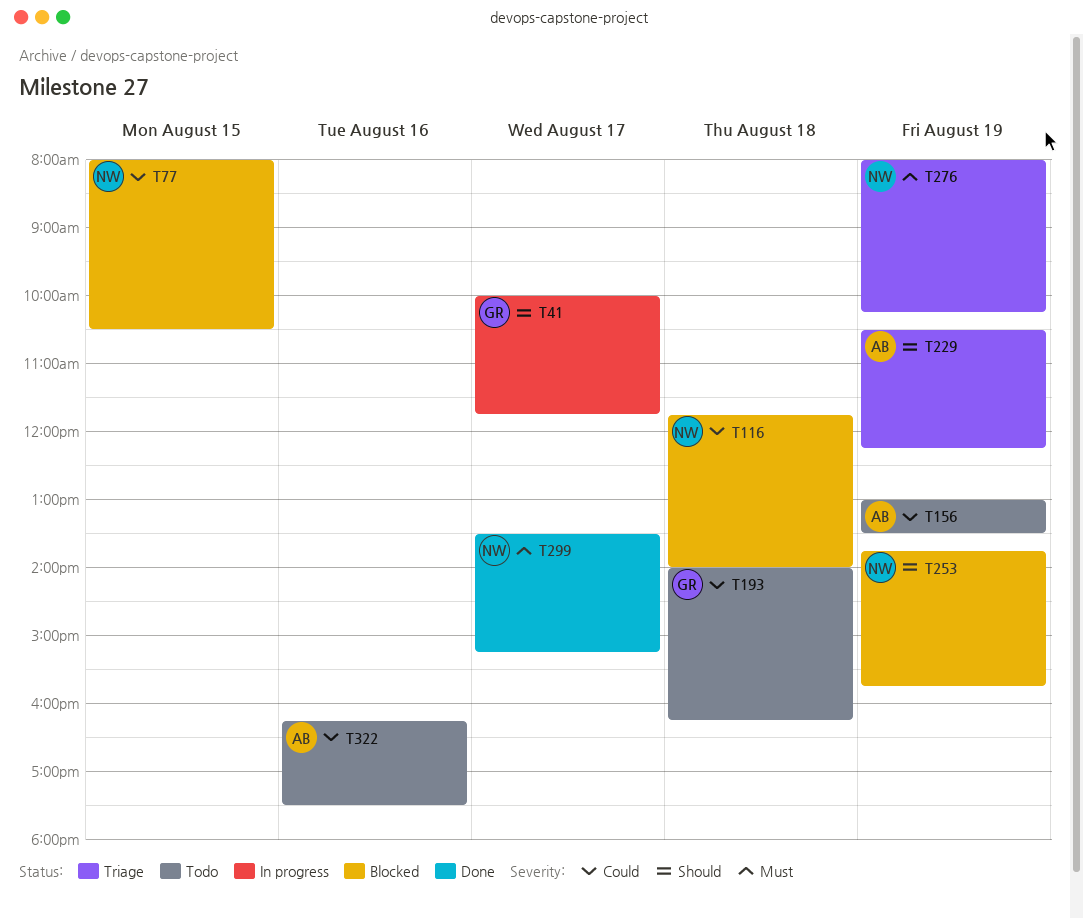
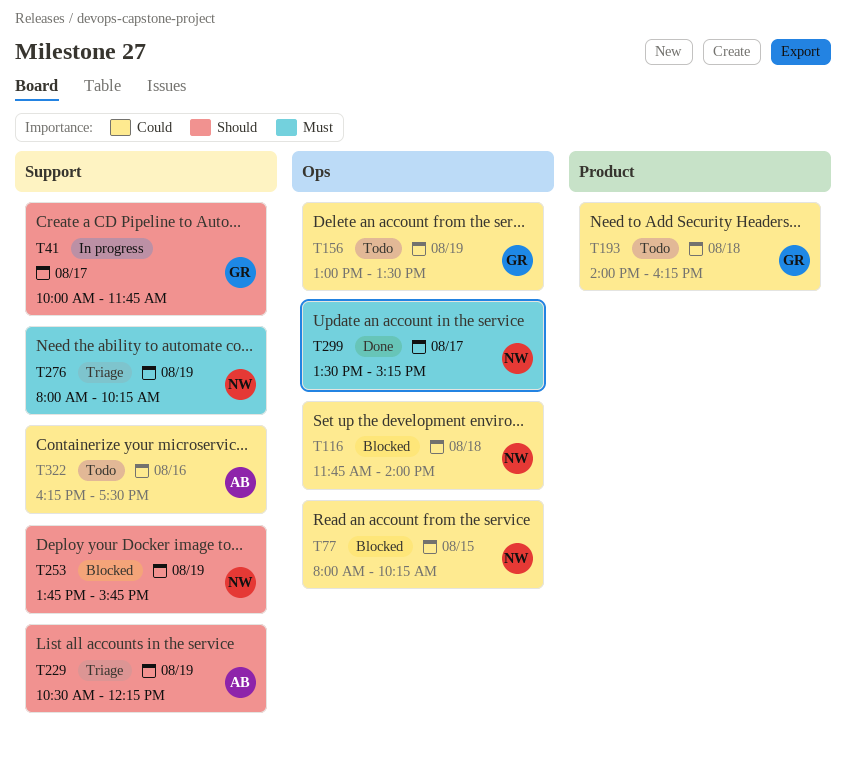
T77, ends: 10:30 -> 10:15
T156, owner: AB -> GR

